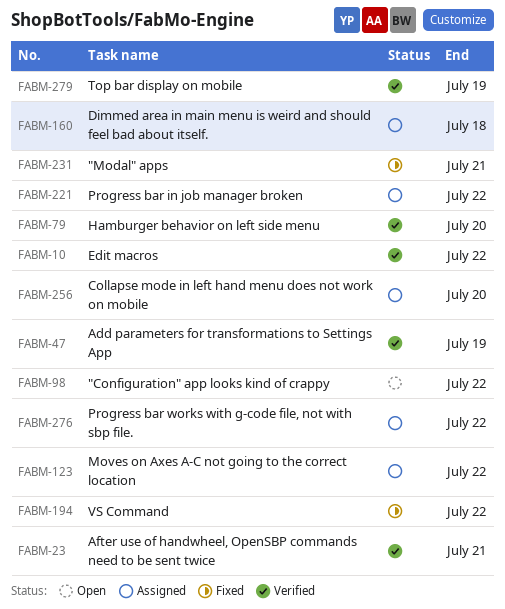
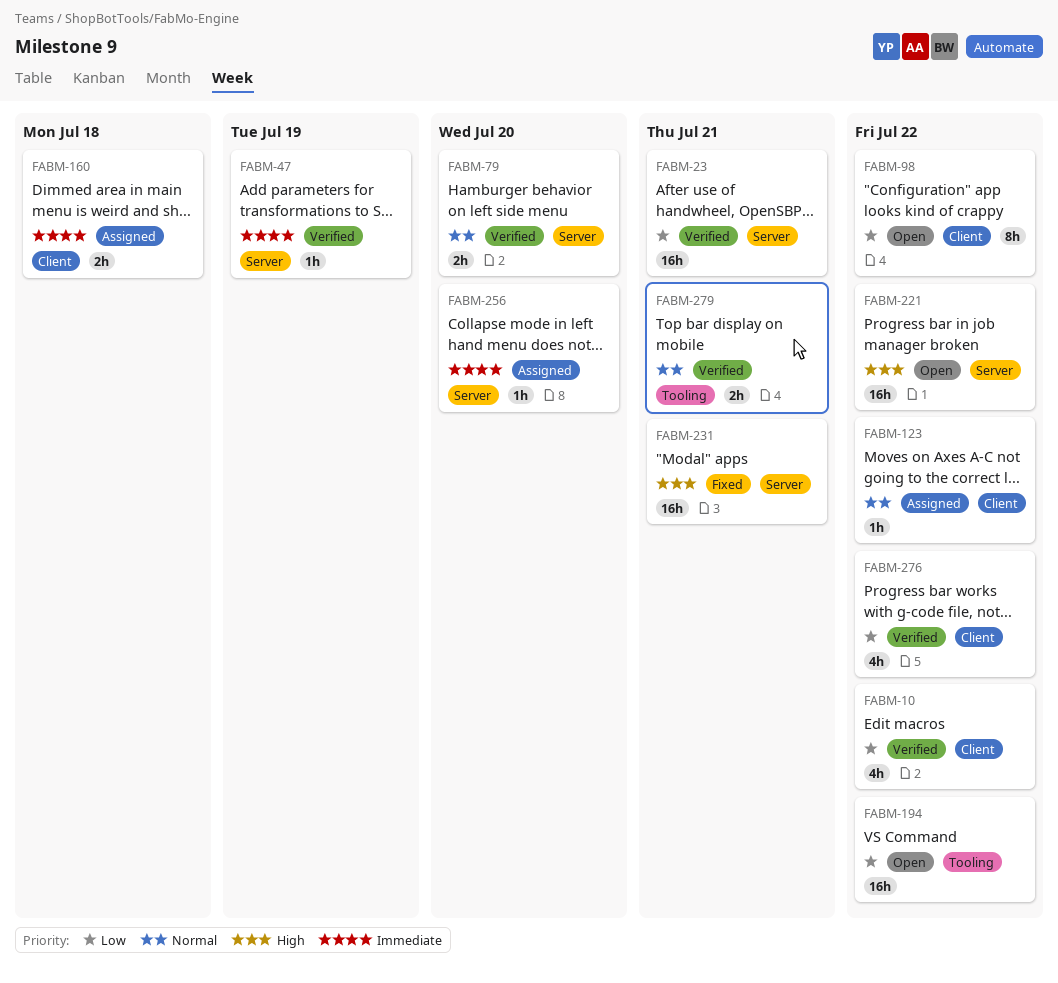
FABM-194, status: Fixed -> Open
FABM-221, status: Assigned -> Open
FABM-276, status: Assigned -> Verified
FABM-279, due: Jul 19 -> Jul 21

